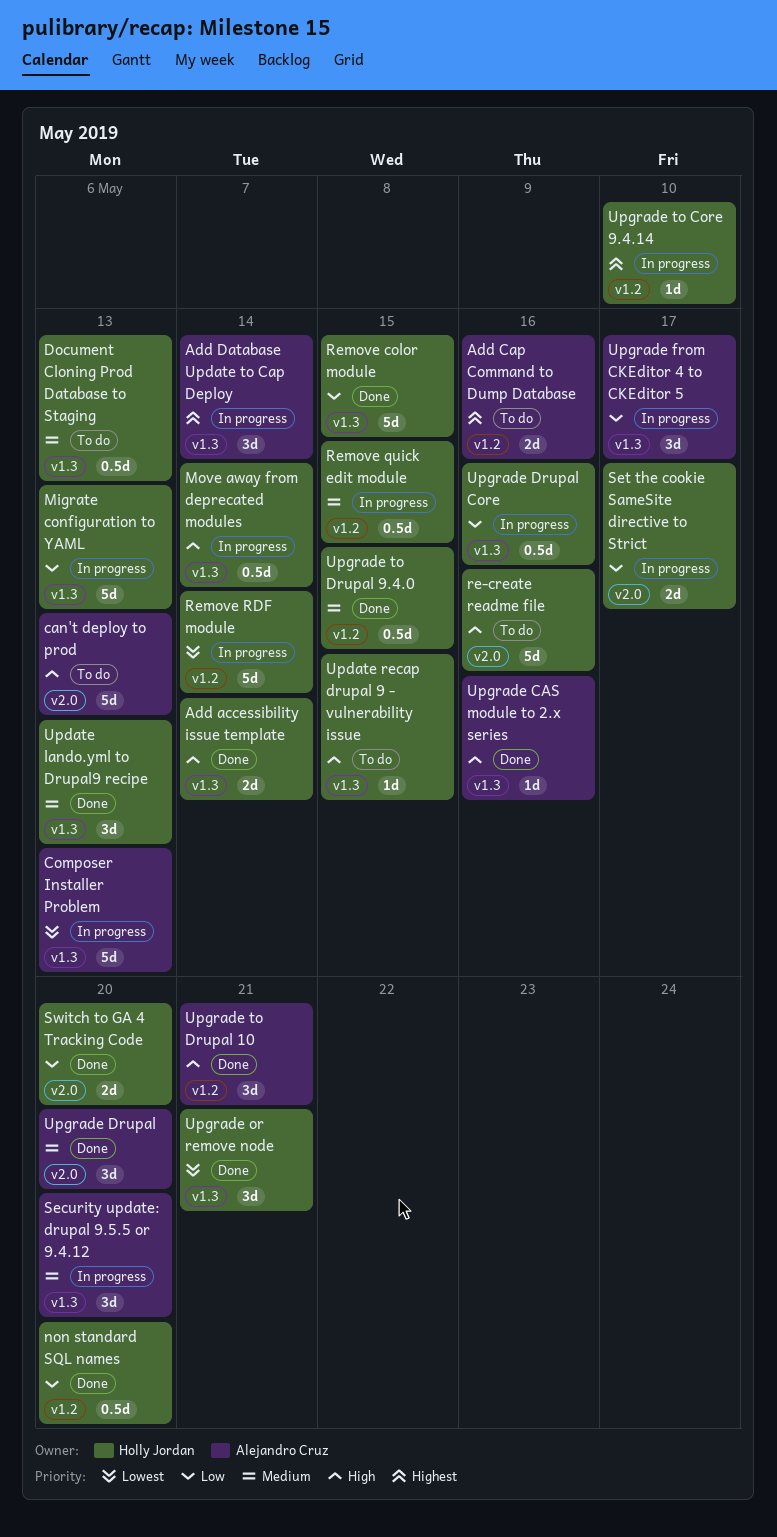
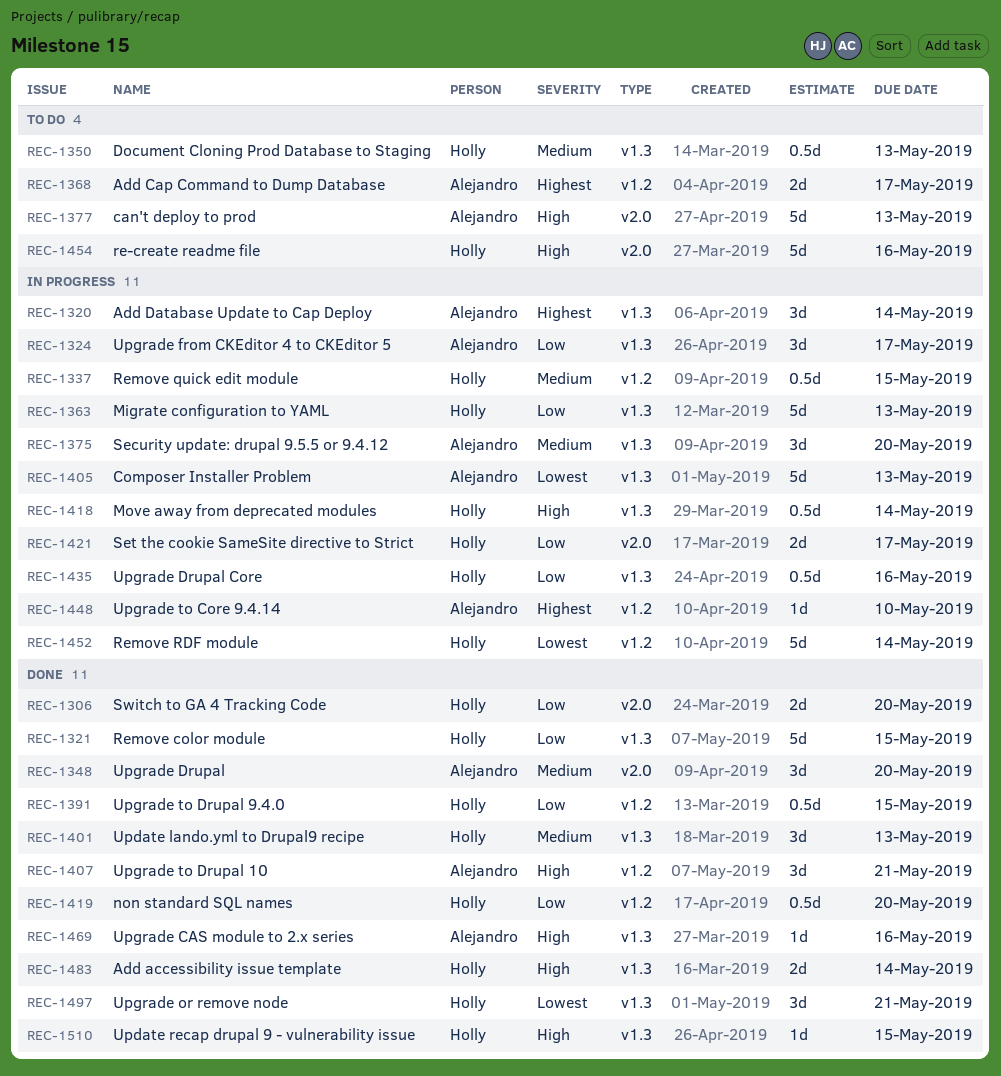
Add Cap Command to Dump Database, due: May 16 -> May 17
Update recap drupal 9 - vulnerability issue, status: To do -> Done
Upgrade to Core 9.4.14, owner: Holly Jordan -> Alejandro Cruz
Upgrade to Drupal 9.4.0, priority: Medium -> Low

